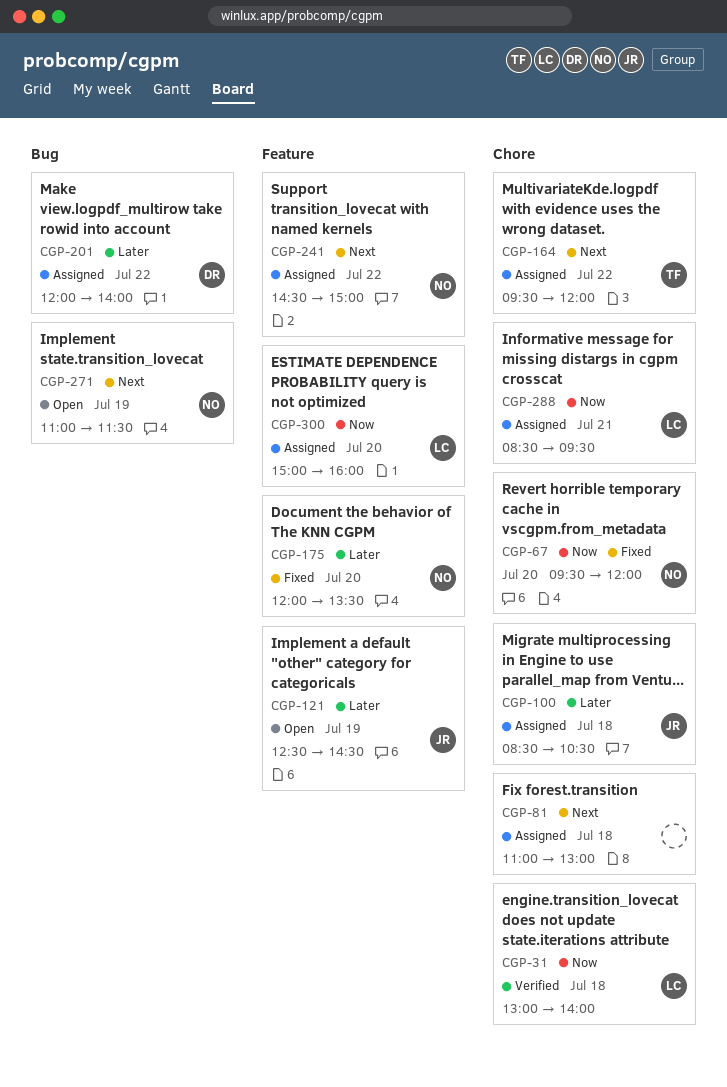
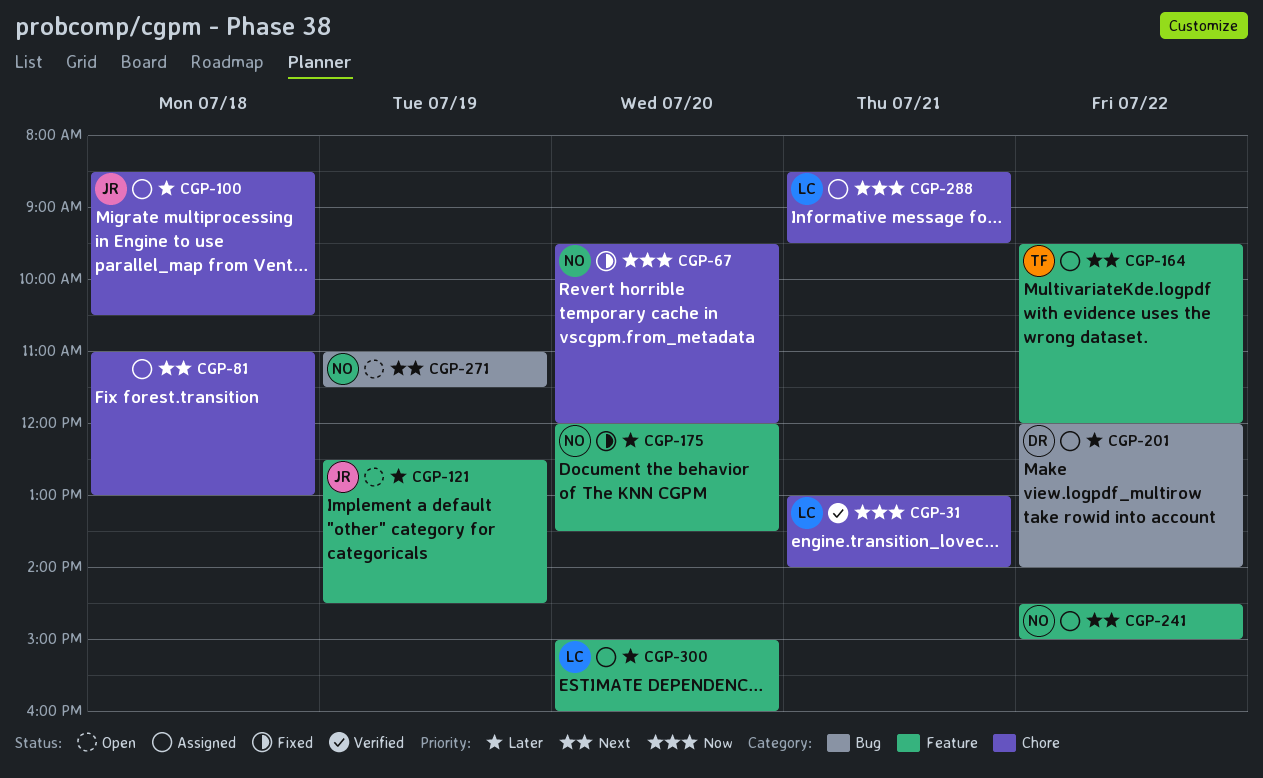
CGP-31, day: Jul 18 -> Jul 21
CGP-164, label: Chore -> Feature
CGP-300, priority: Now -> Later

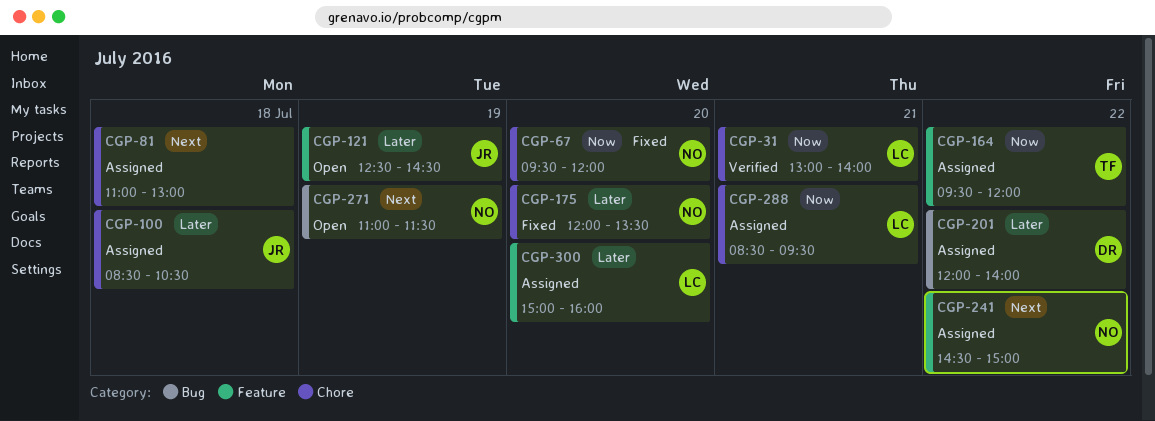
CGP-164, priority: Next -> Now
CGP-175, label: Feature -> Chore

